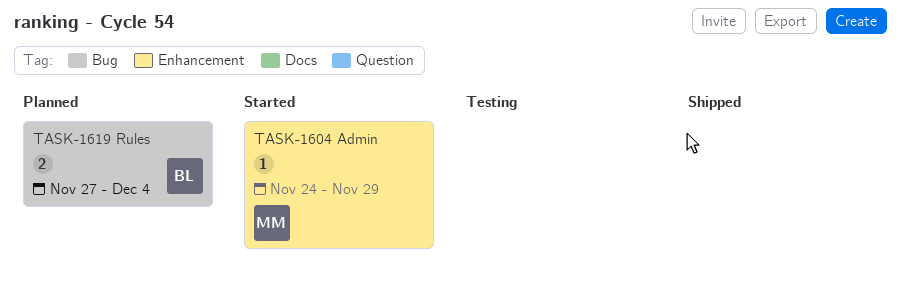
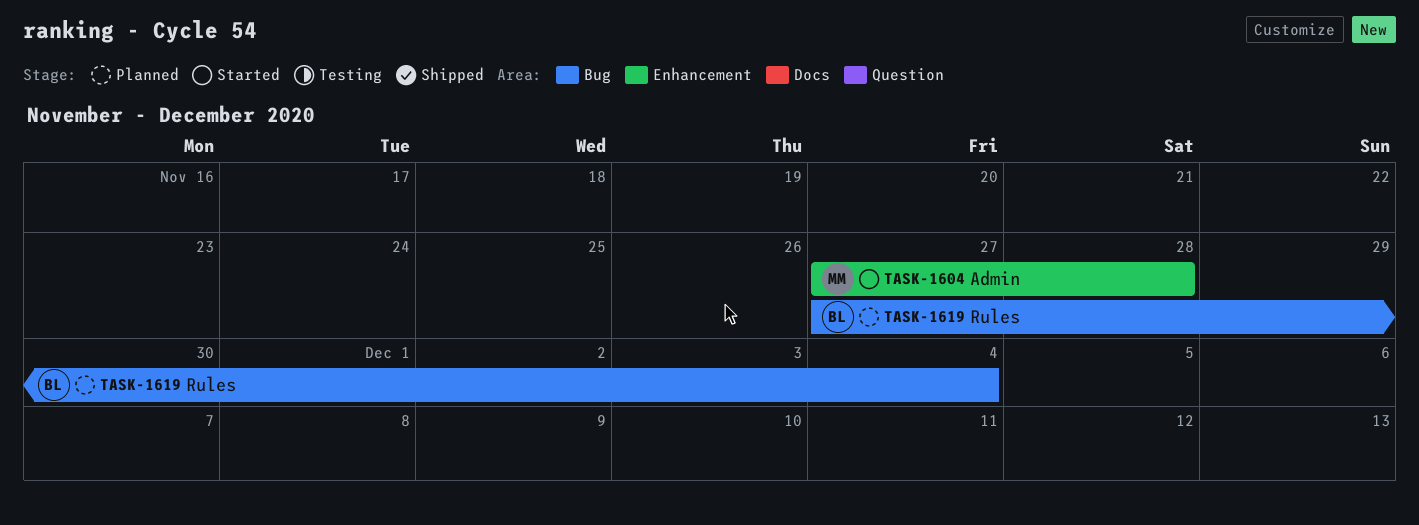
TASK-1604, start: Nov 24 -> Nov 27
TASK-1604, due: Nov 29 -> Nov 28

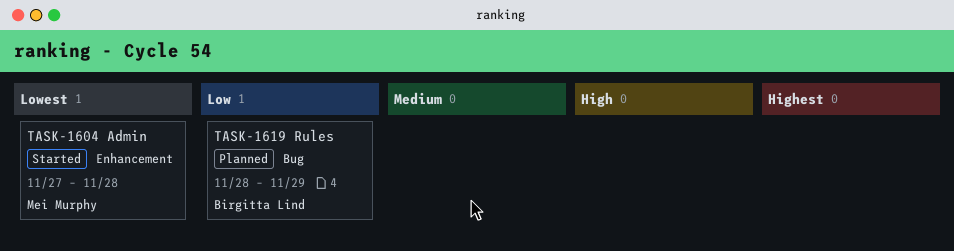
TASK-1619, start: Nov 27 -> Nov 28
TASK-1619, due: Dec 4 -> Nov 29

